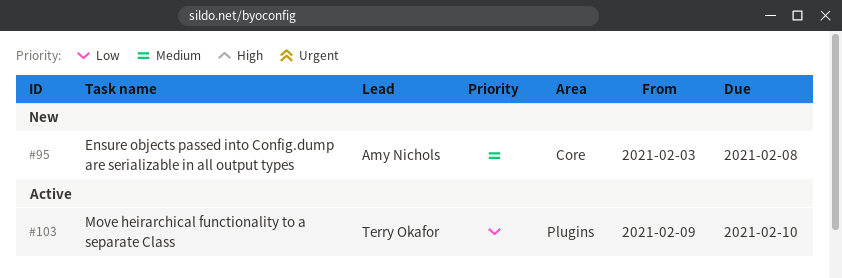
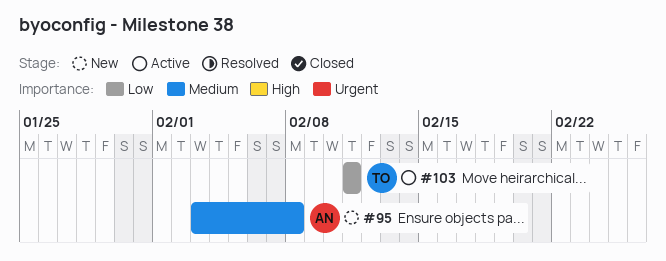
#103, start: Feb 9 -> Feb 11
#103, due: Feb 10 -> Feb 11

